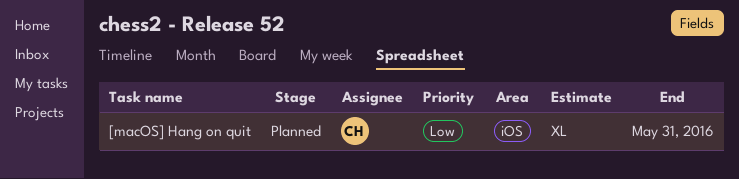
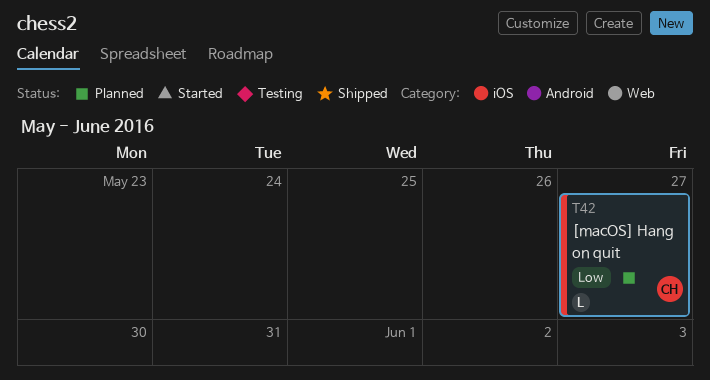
[macOS] Hang on quit, estimate: XL -> L
[macOS] Hang on quit, due: May 31 -> May 27

